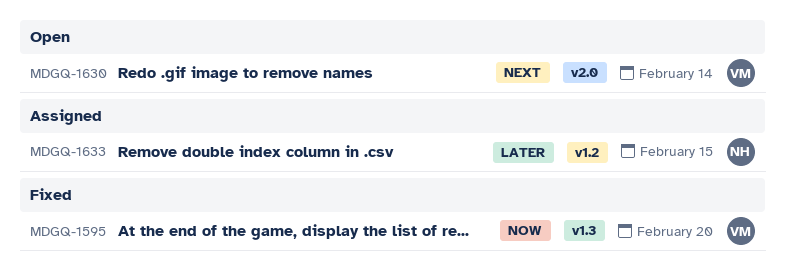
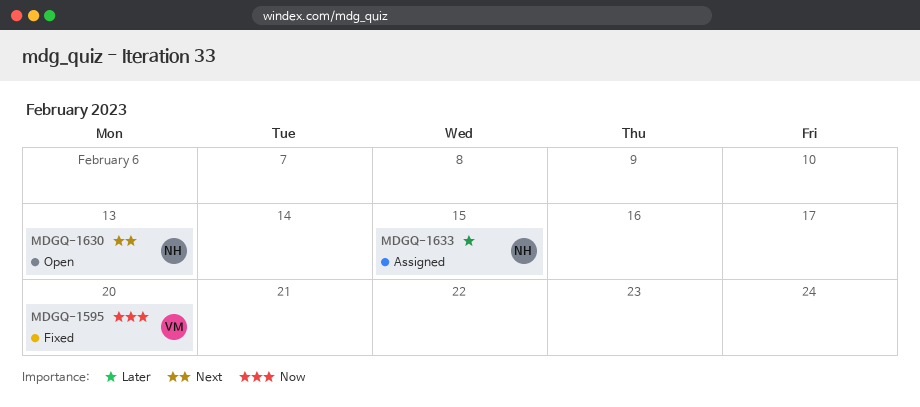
MDGQ-1630, owner: VM -> NH
MDGQ-1630, due: Feb 14 -> Feb 13

